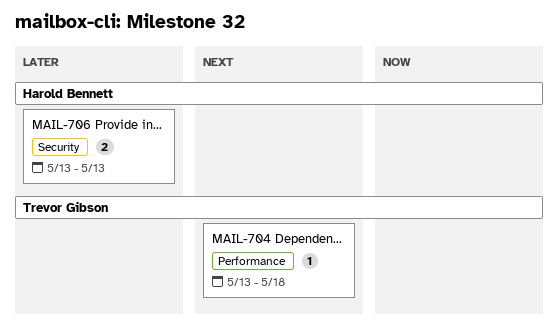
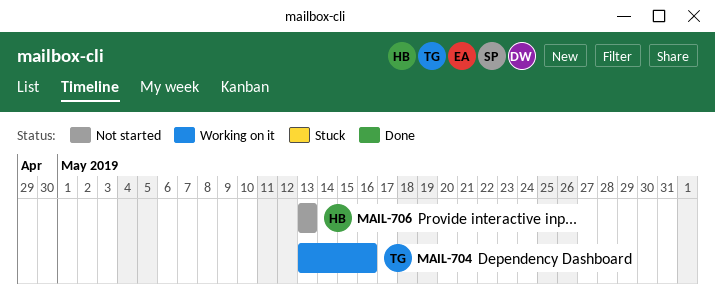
MAIL-704, due: May 18 -> May 16

